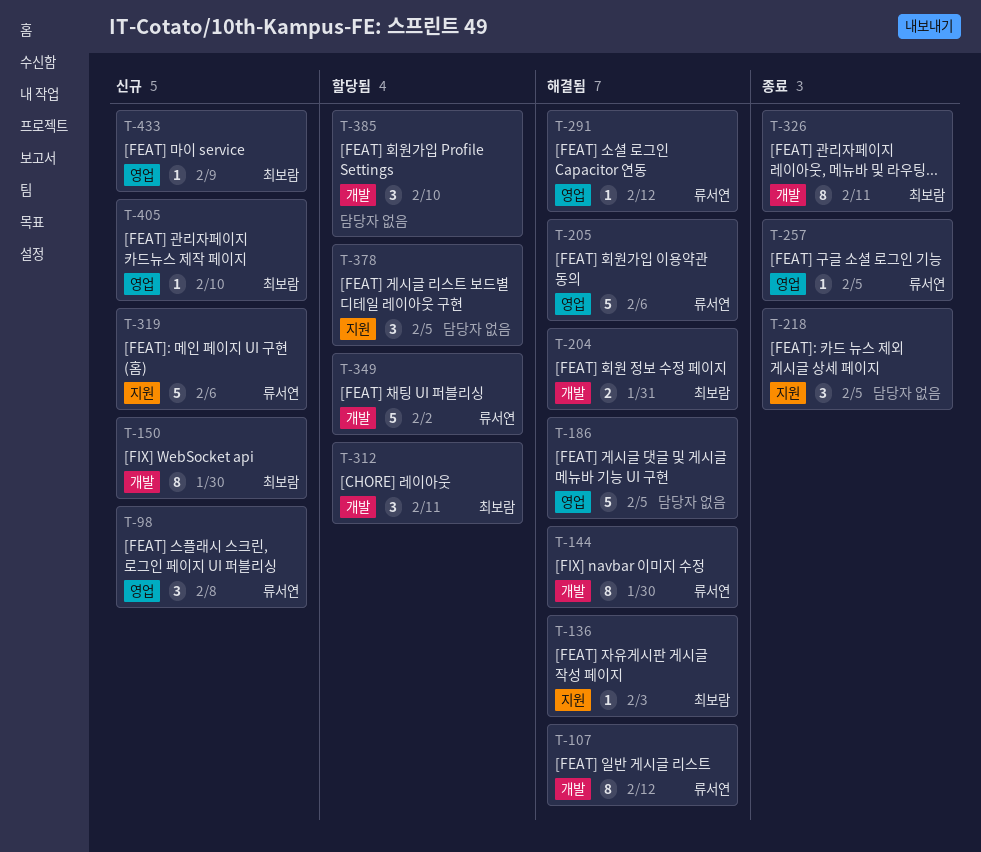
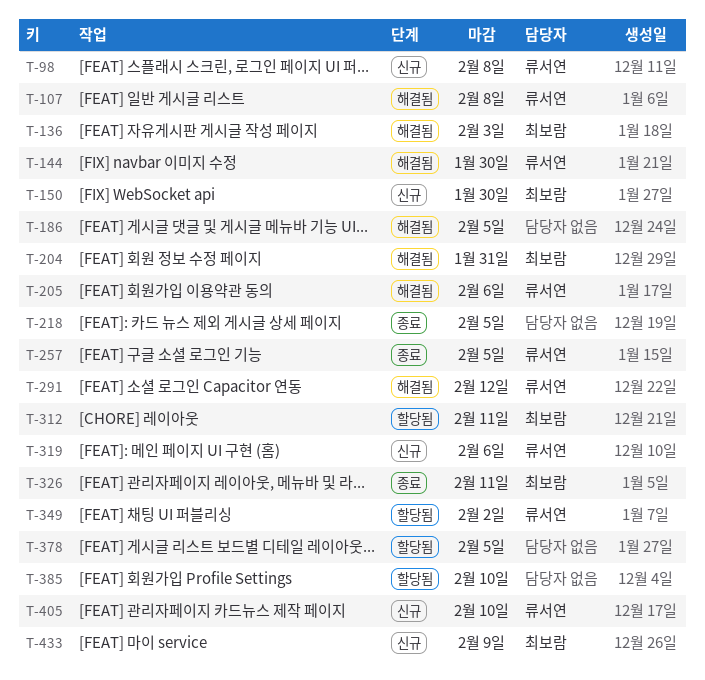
T-107, due: Feb 12 -> Feb 8
T-405, owner: 최보람 -> 류서연

